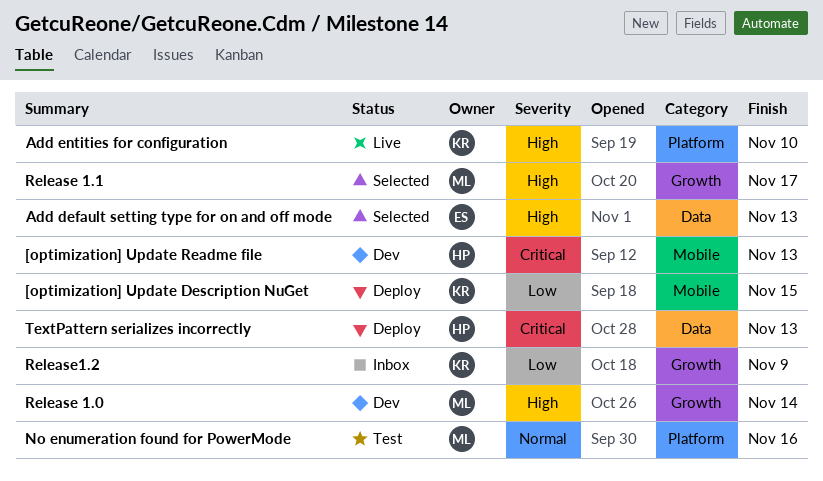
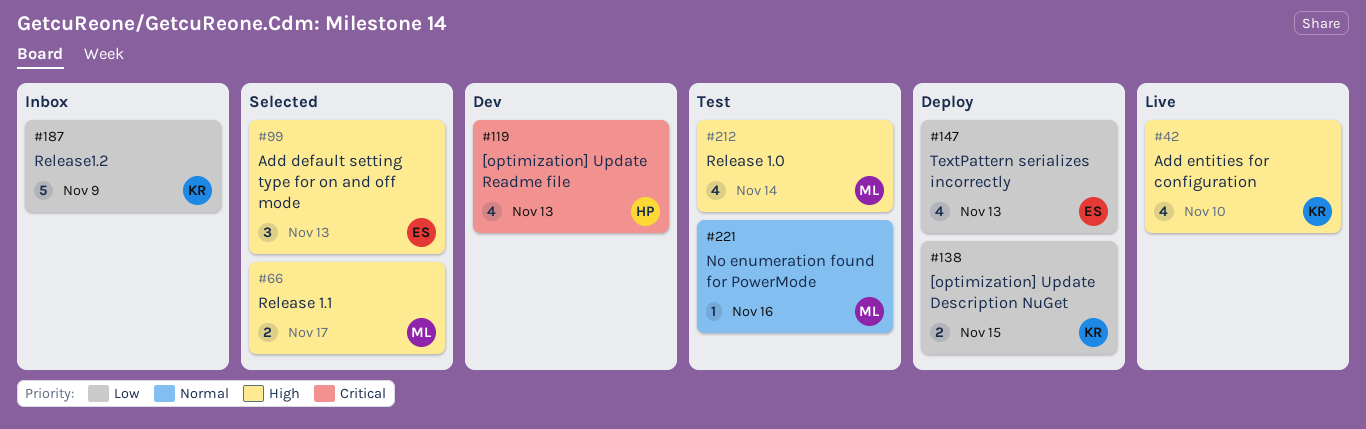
Release 1.0, status: Dev -> Test
TextPattern serializes incorrectly, owner: HP -> ES
TextPattern serializes incorrectly, priority: Critical -> Low

